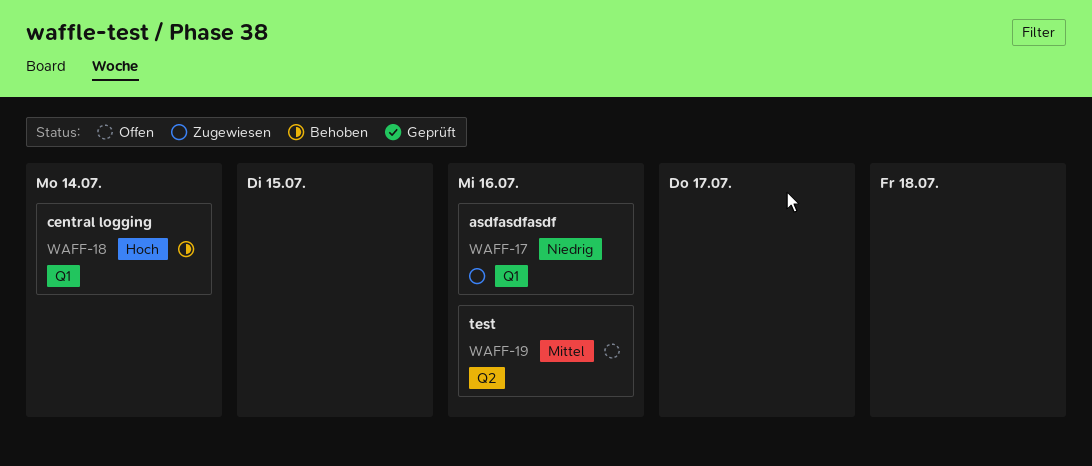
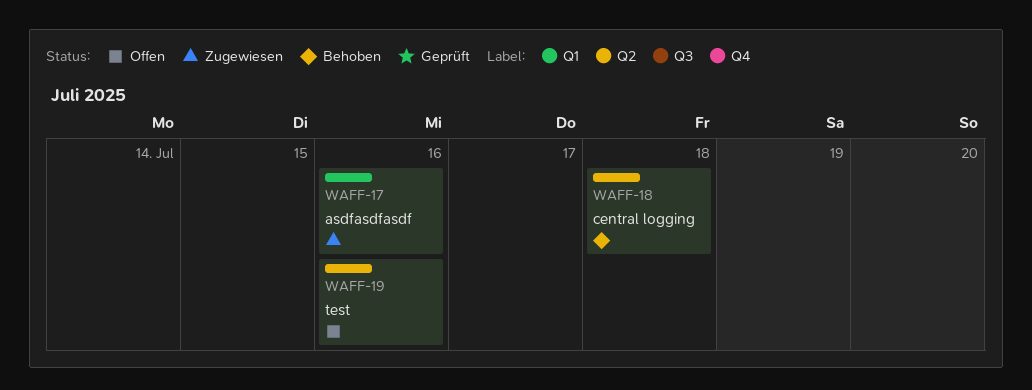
WAFF-18, label: Q1 -> Q2
WAFF-18, due: Jul 14 -> Jul 18

